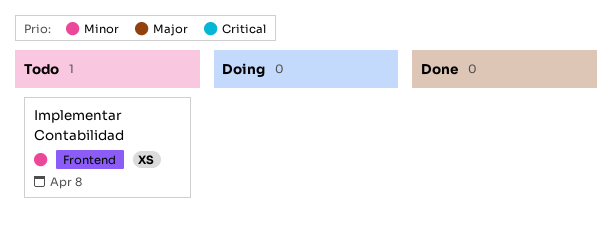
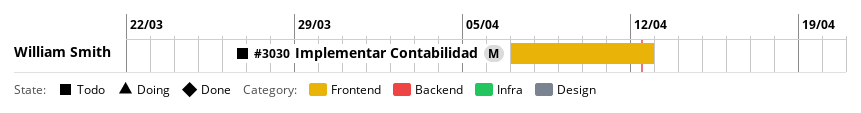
Implementar Contabilidad, estimate: XS -> M
Implementar Contabilidad, due: Apr 8 -> Apr 12

